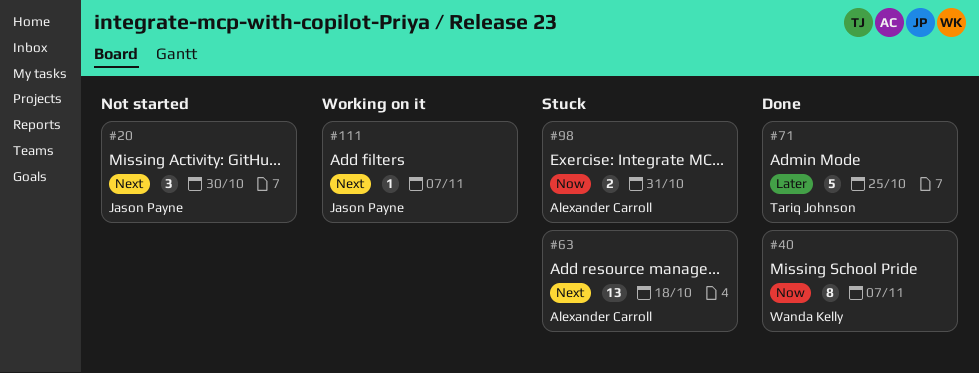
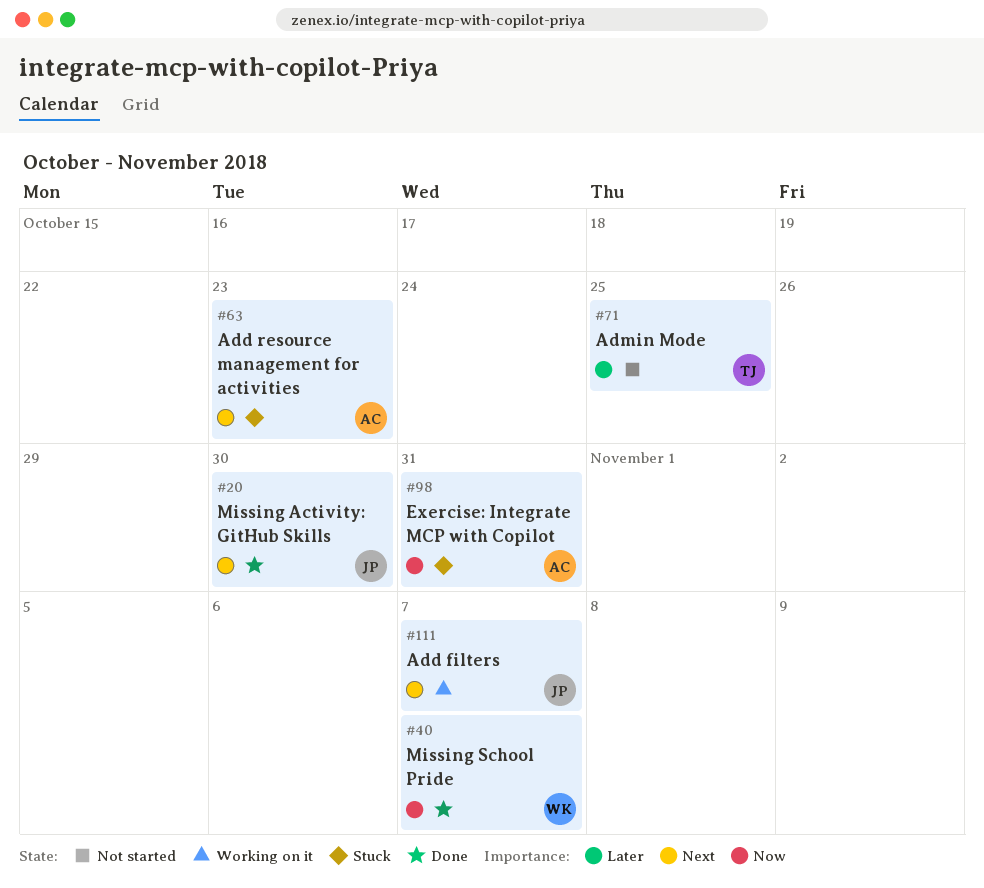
#20, status: Not started -> Done
#63, due: Oct 18 -> Oct 23
#71, status: Done -> Not started

